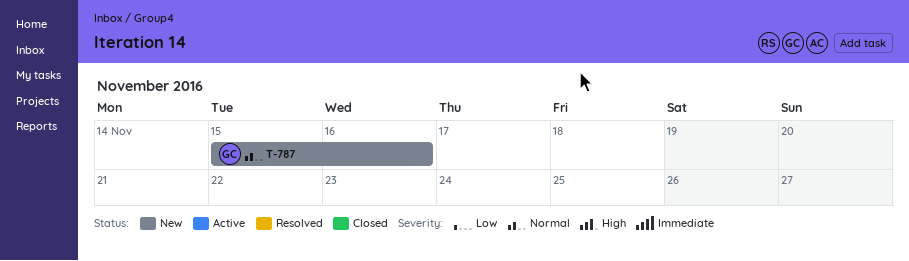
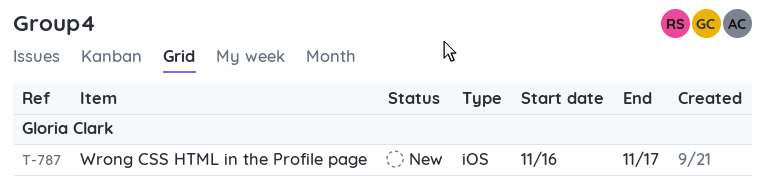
T-787, start: Nov 15 -> Nov 16
T-787, due: Nov 16 -> Nov 17

